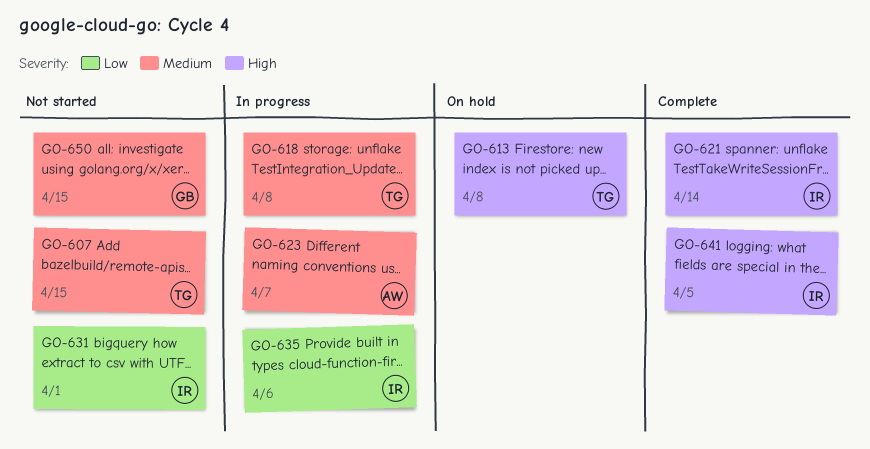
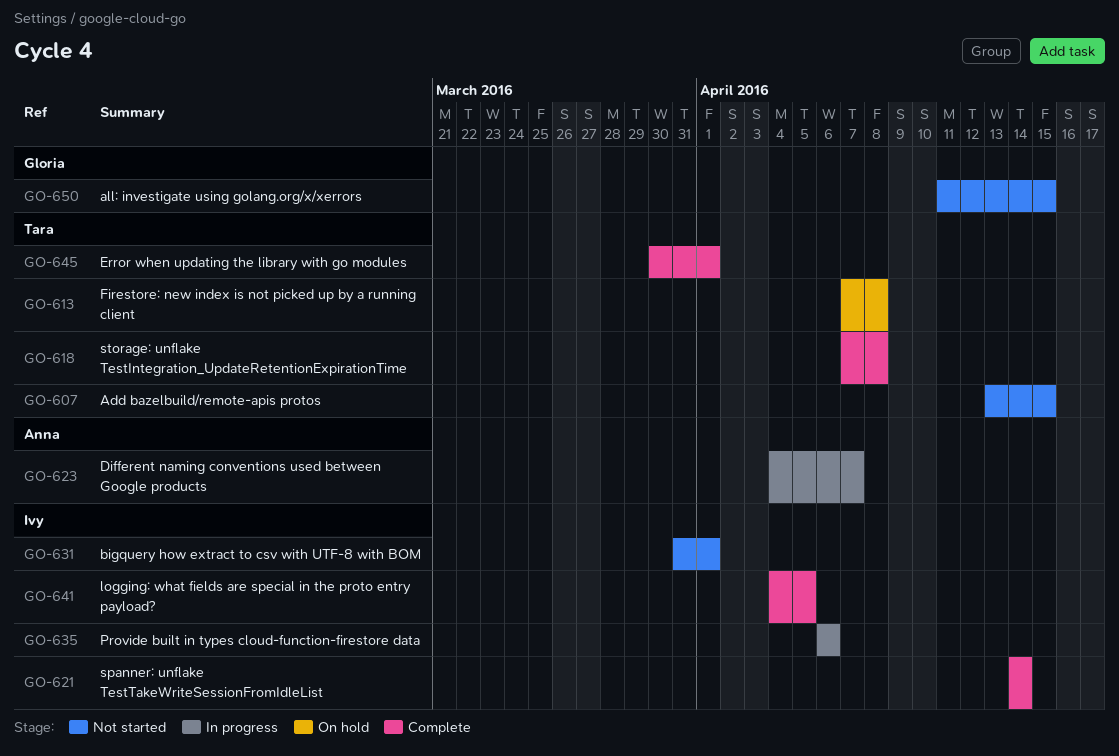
GO-618, status: In progress -> Complete
GO-645: none -> present

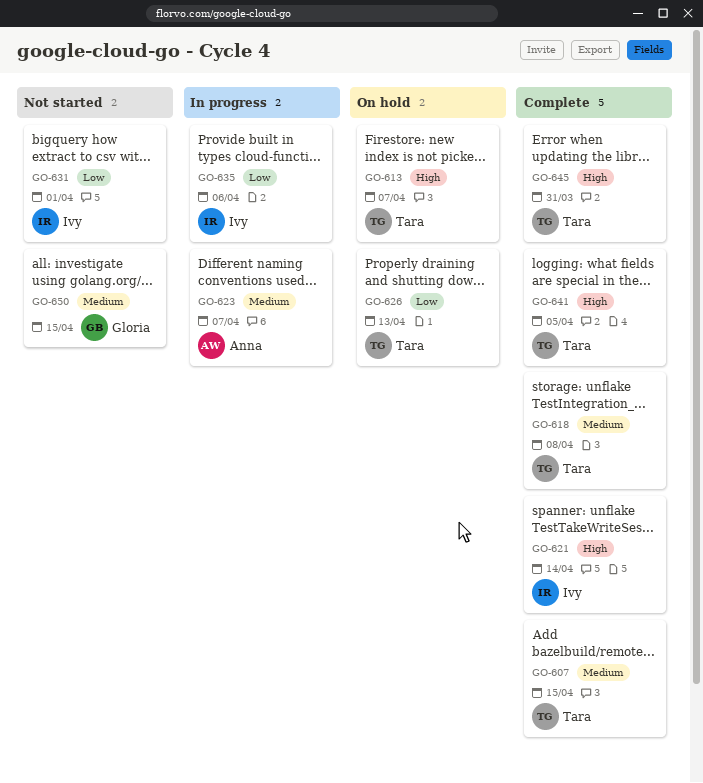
GO-607, status: Not started -> Complete
GO-613, due: Apr 8 -> Apr 7
GO-626: none -> present
GO-641, owner: Ivy -> Tara
GO-645, due: Apr 1 -> Mar 31

